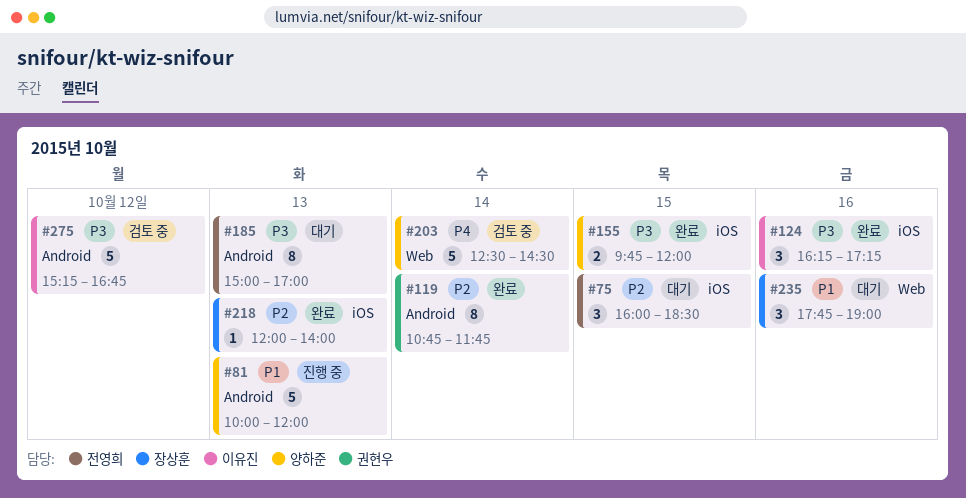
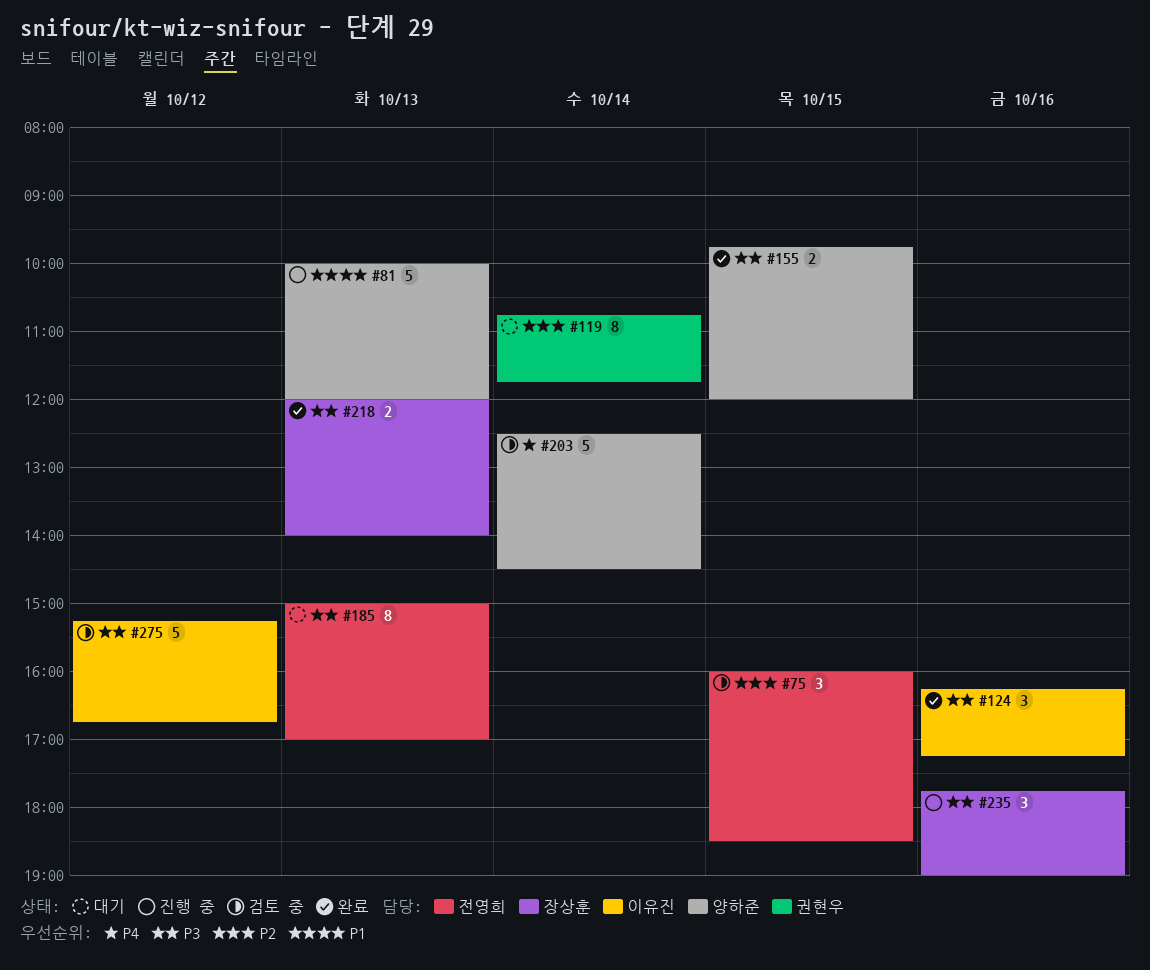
#75, status: 대기 -> 검토 중
#119, status: 완료 -> 대기
#218, priority: P2 -> P3
#218, estimate: 1 -> 2
#235, status: 대기 -> 진행 중
#235, priority: P1 -> P3

